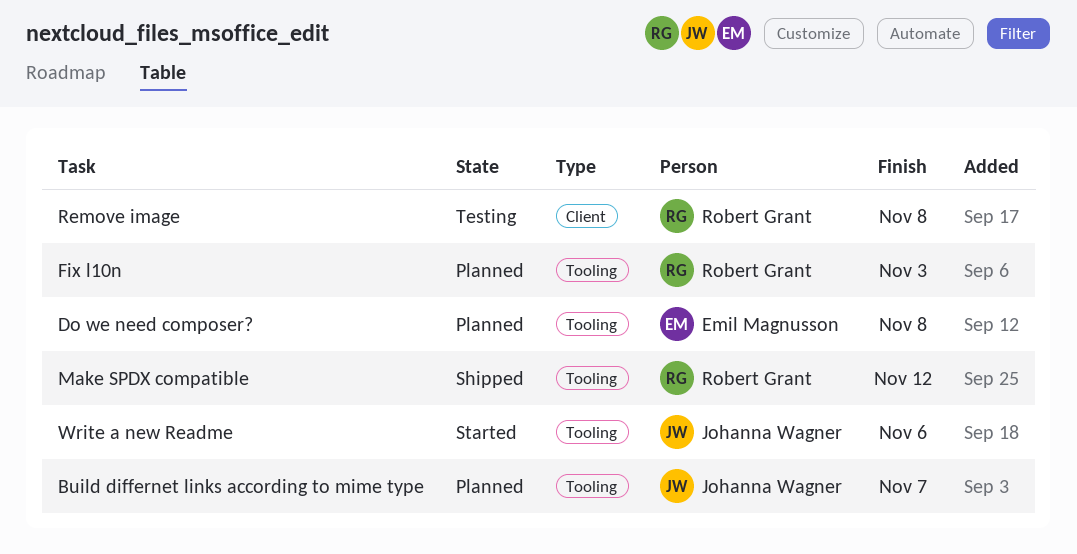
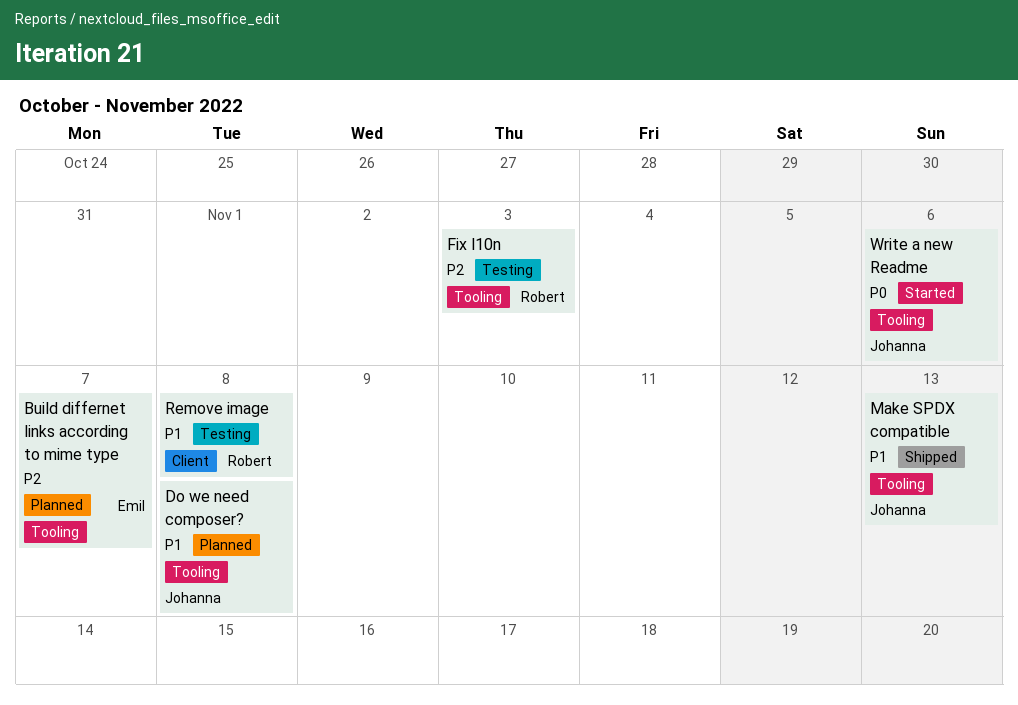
Build differnet links according to mime type, owner: Johanna Wagner -> Emil Magnusson
Do we need composer?, owner: Emil Magnusson -> Johanna Wagner
Fix l10n, status: Planned -> Testing
Make SPDX compatible, owner: Robert Grant -> Johanna Wagner
Make SPDX compatible, due: Nov 12 -> Nov 13

